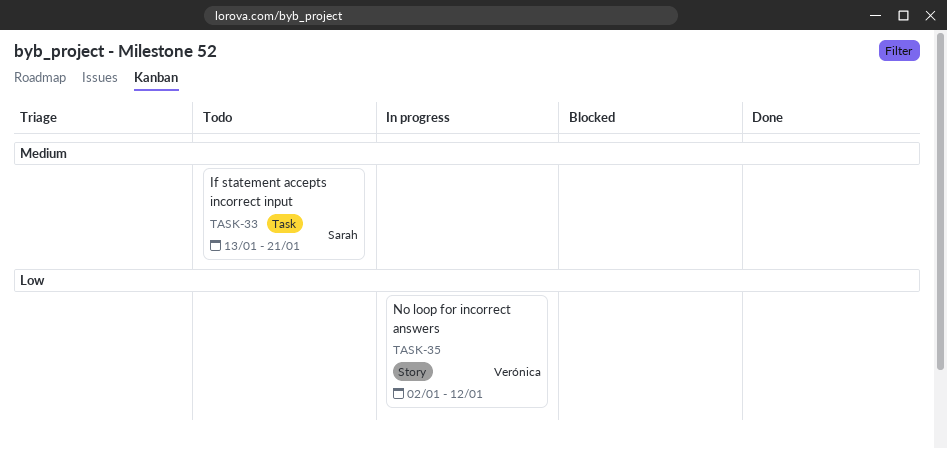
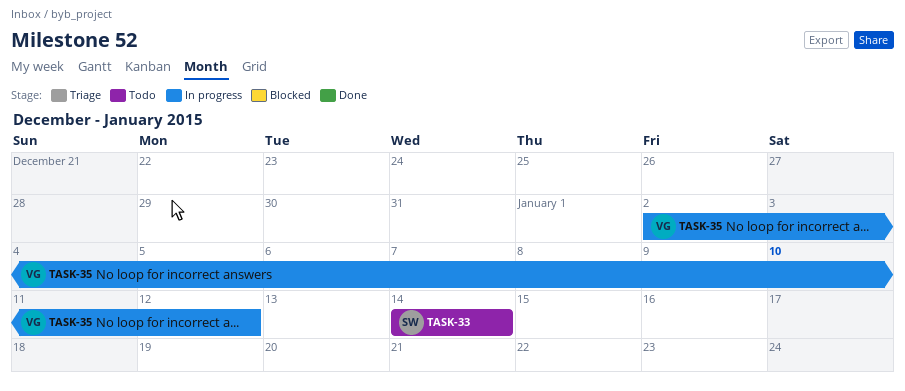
TASK-33, start: Jan 13 -> Jan 14
TASK-33, due: Jan 21 -> Jan 14

